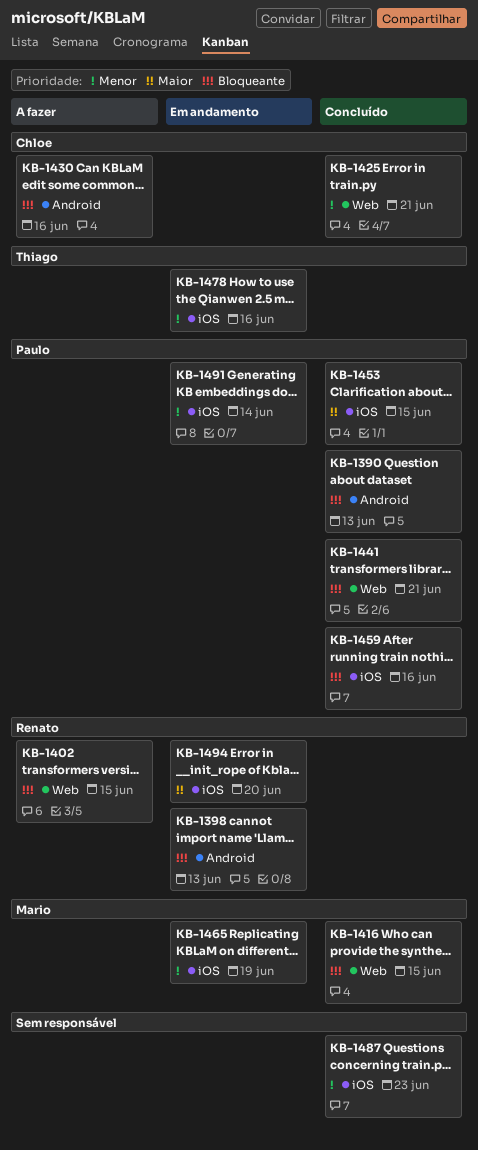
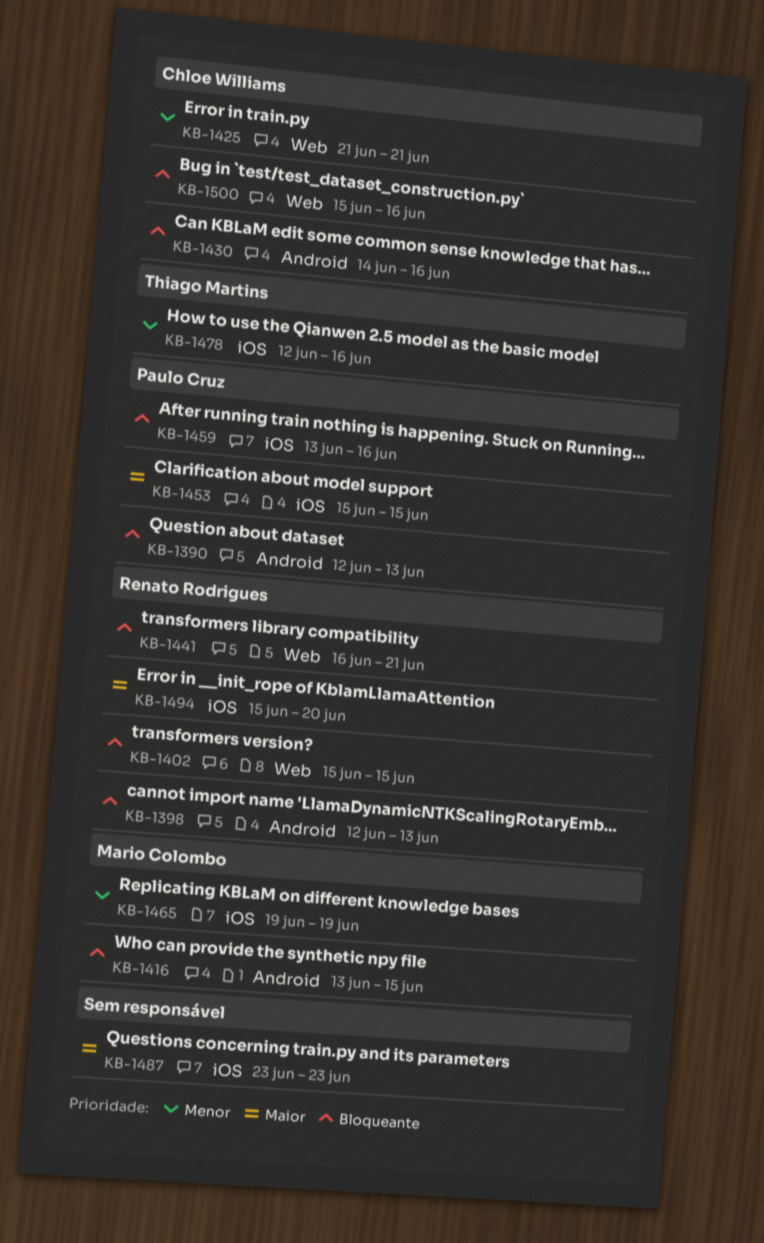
KB-1416, label: Web -> Android
KB-1441, owner: Paulo Cruz -> Renato Rodrigues
KB-1487, priority: Menor -> Maior
KB-1491: present -> none
KB-1500: none -> present

